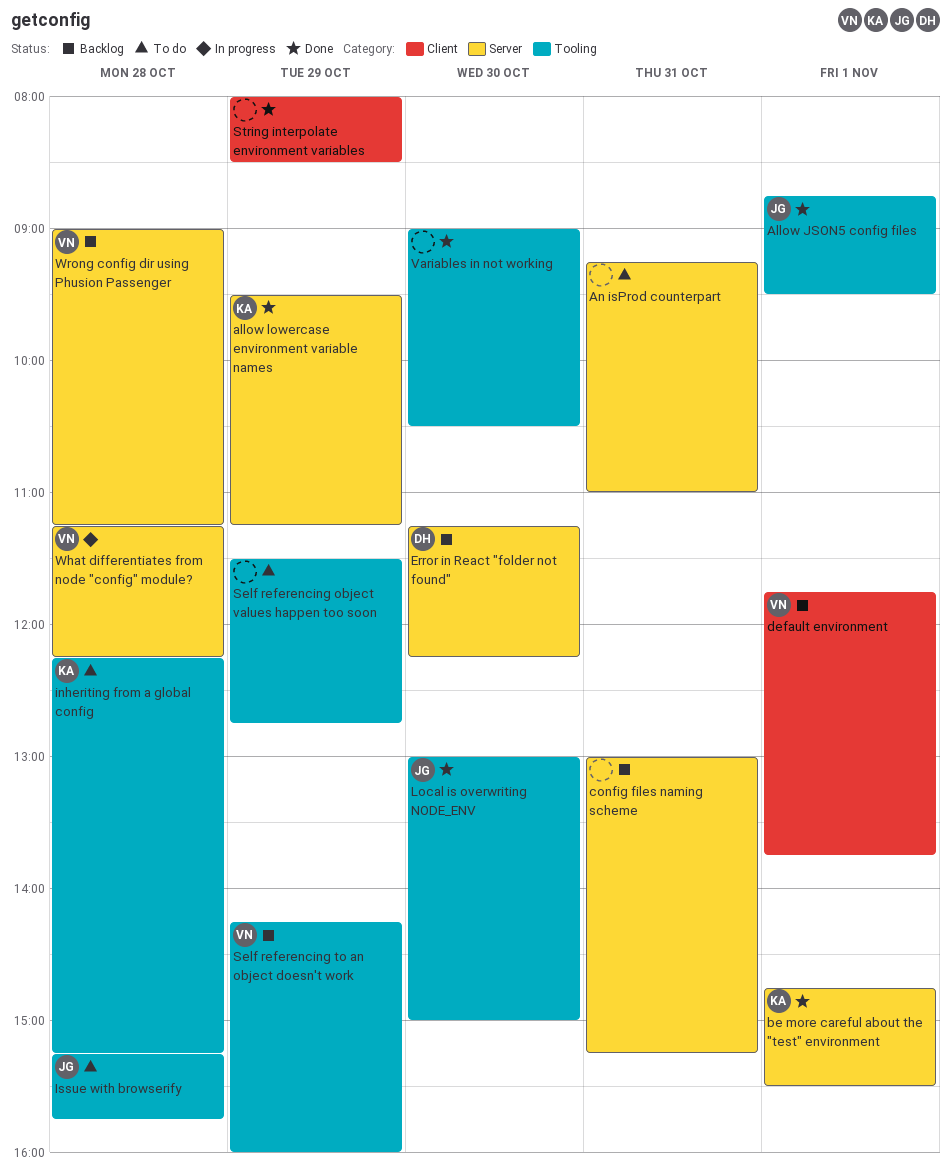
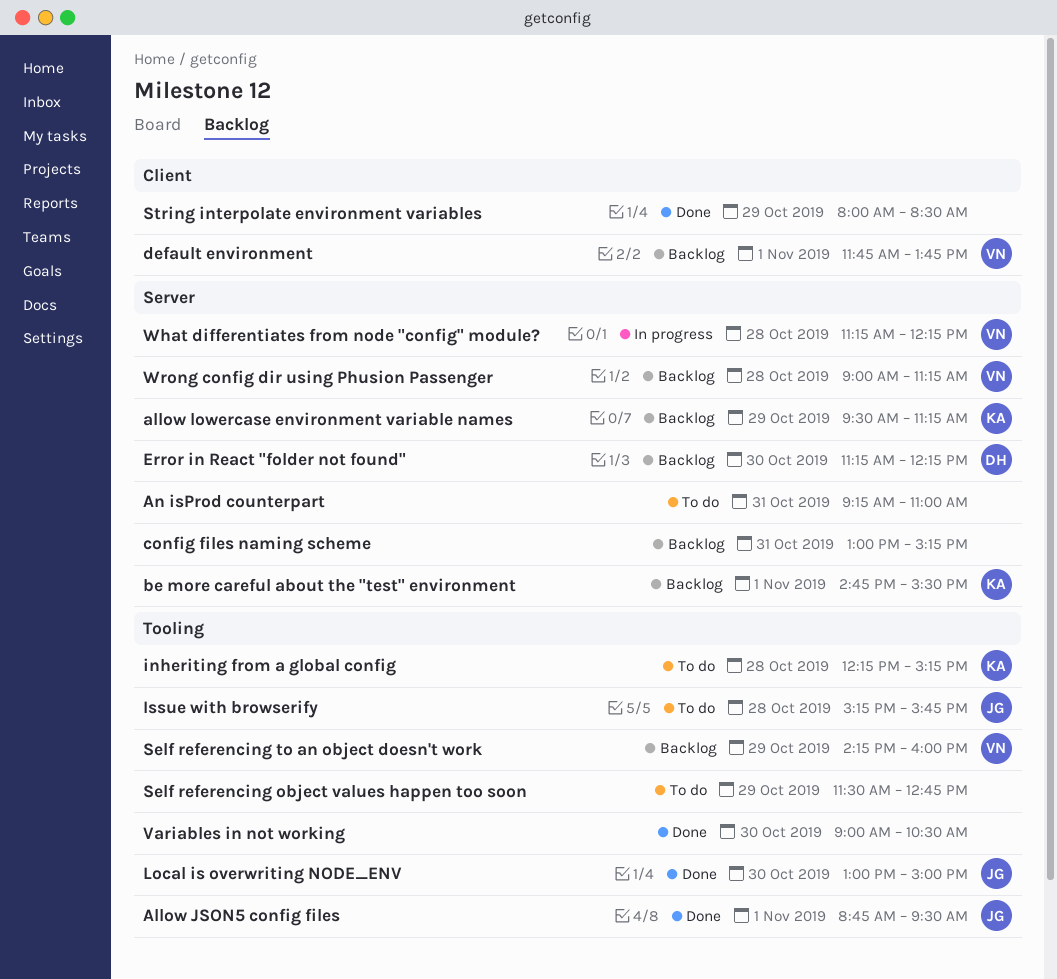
allow lowercase environment variable names, status: Done -> Backlog
be more careful about the "test" environment, status: Done -> Backlog

